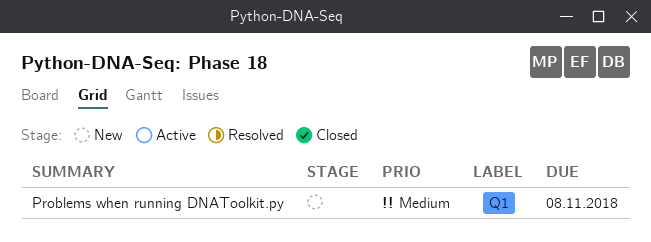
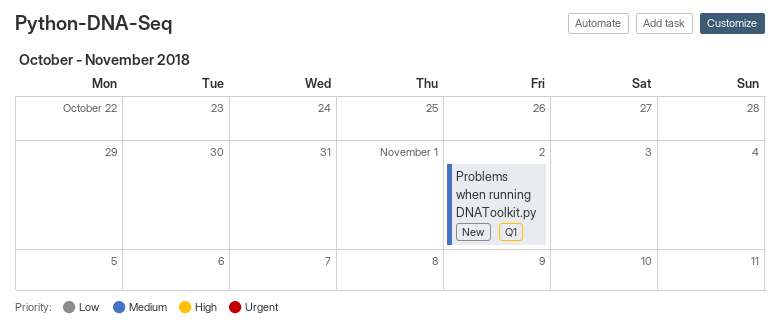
Problems when running DNAToolkit.py, due: Nov 8 -> Nov 2

